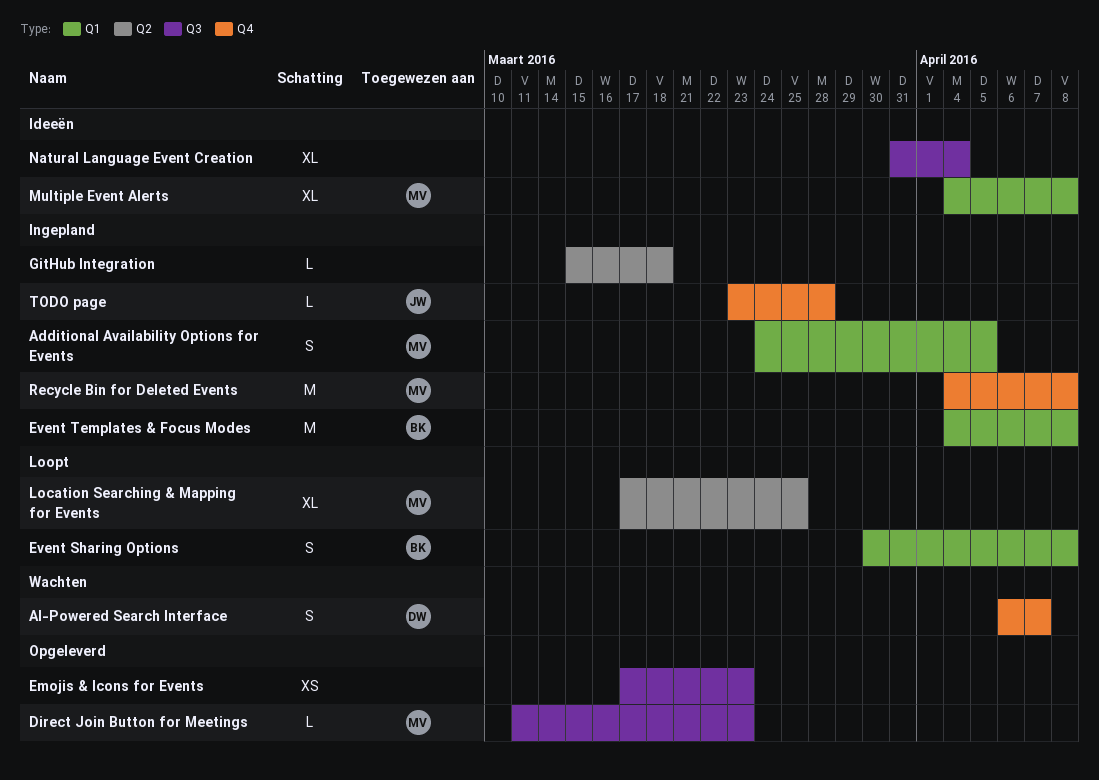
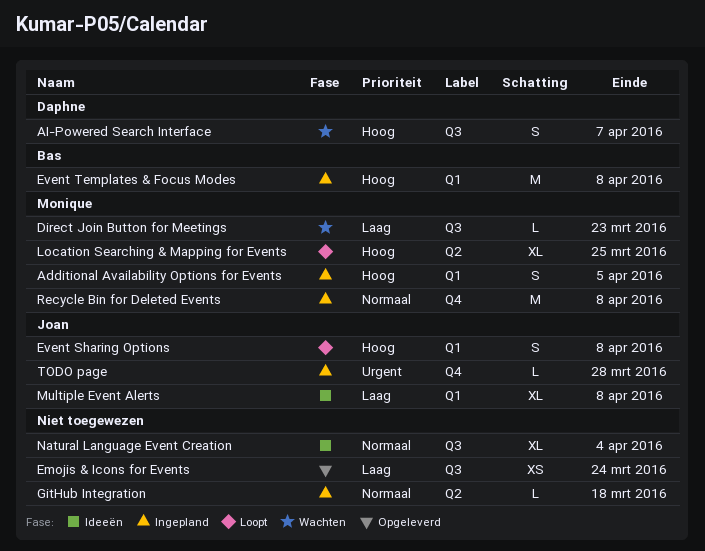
AI-Powered Search Interface, label: Q4 -> Q3
Direct Join Button for Meetings, status: Opgeleverd -> Wachten
Emojis & Icons for Events, due: Mar 23 -> Mar 24
Event Sharing Options, owner: Bas -> Joan
Multiple Event Alerts, owner: Monique -> Joan

